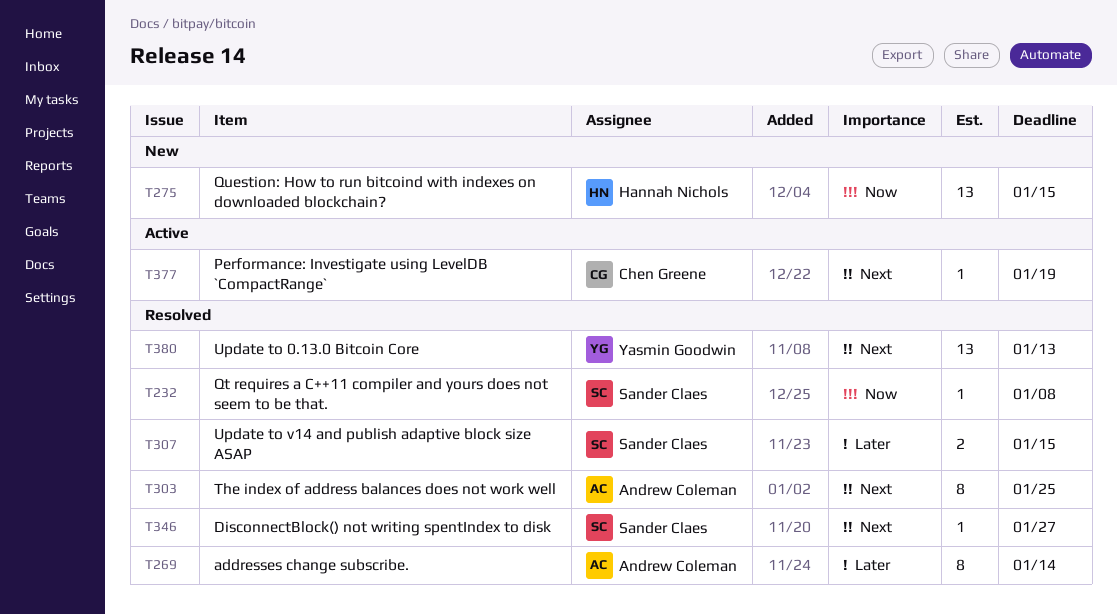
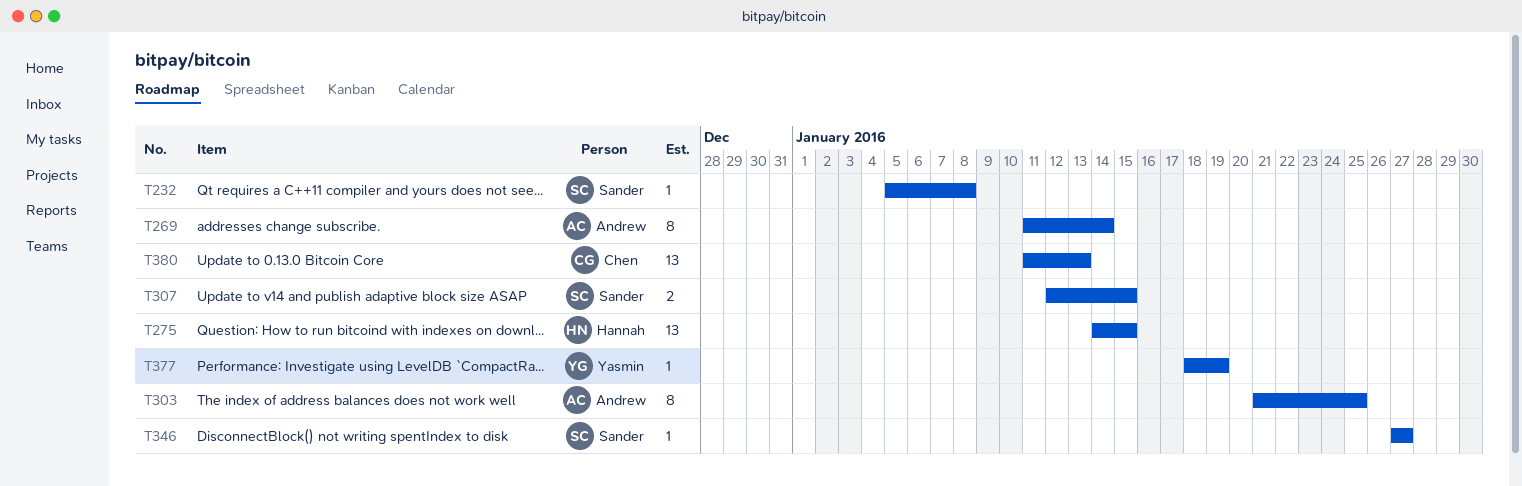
T377, owner: Chen Greene -> Yasmin Goodwin
T380, owner: Yasmin Goodwin -> Chen Greene

